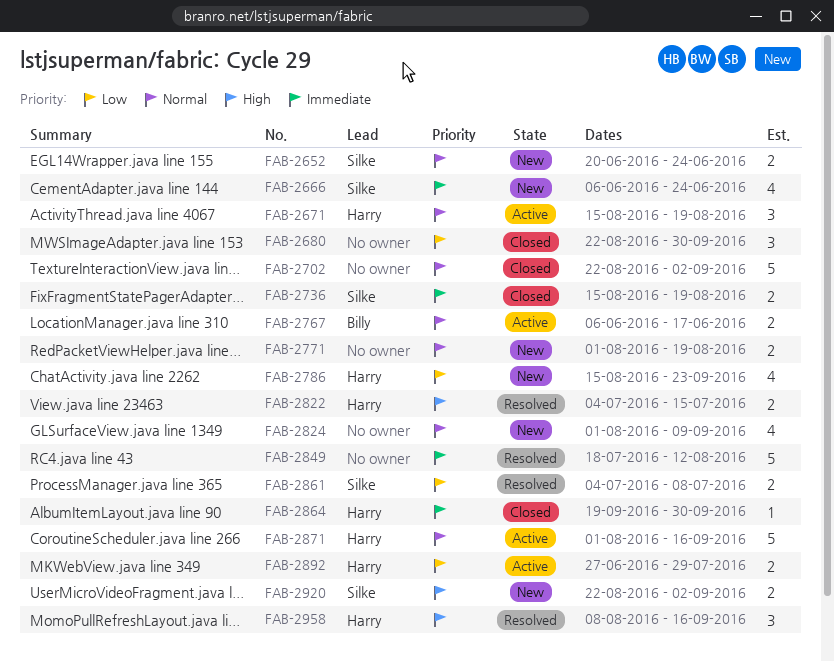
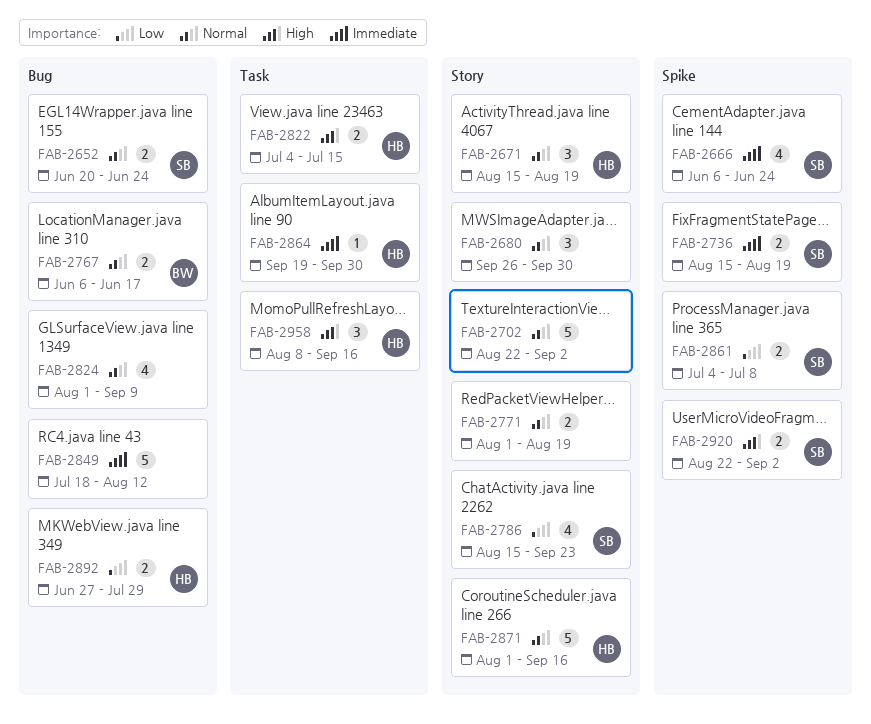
FAB-2680, priority: Low -> Normal
FAB-2680, start: Aug 22 -> Sep 26
FAB-2786, owner: Harry -> Silke

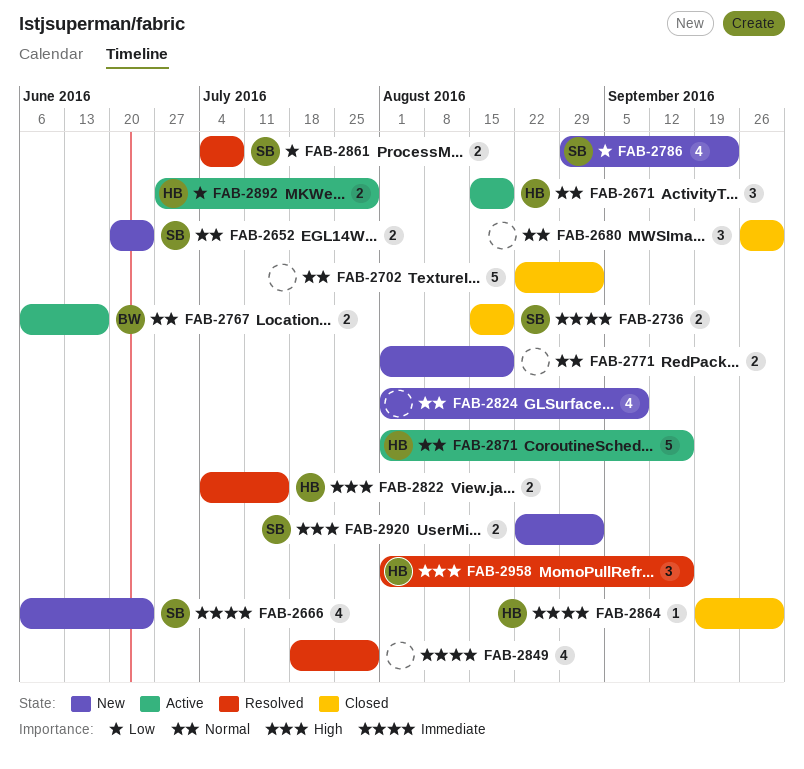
FAB-2786, start: Aug 15 -> Aug 29
FAB-2849, estimate: 5 -> 4
FAB-2849, due: Aug 12 -> Jul 29
FAB-2958, start: Aug 8 -> Aug 1

